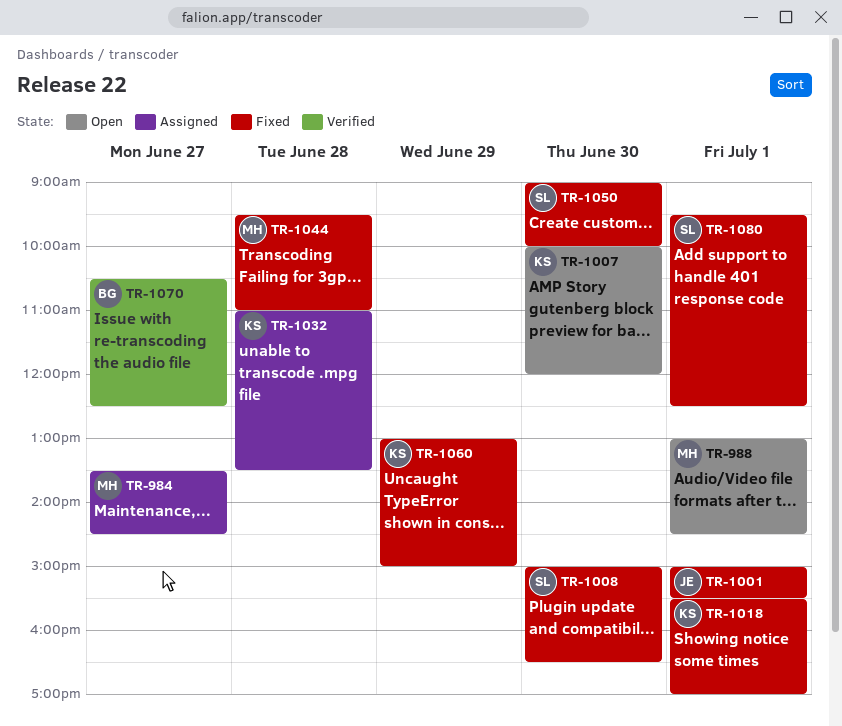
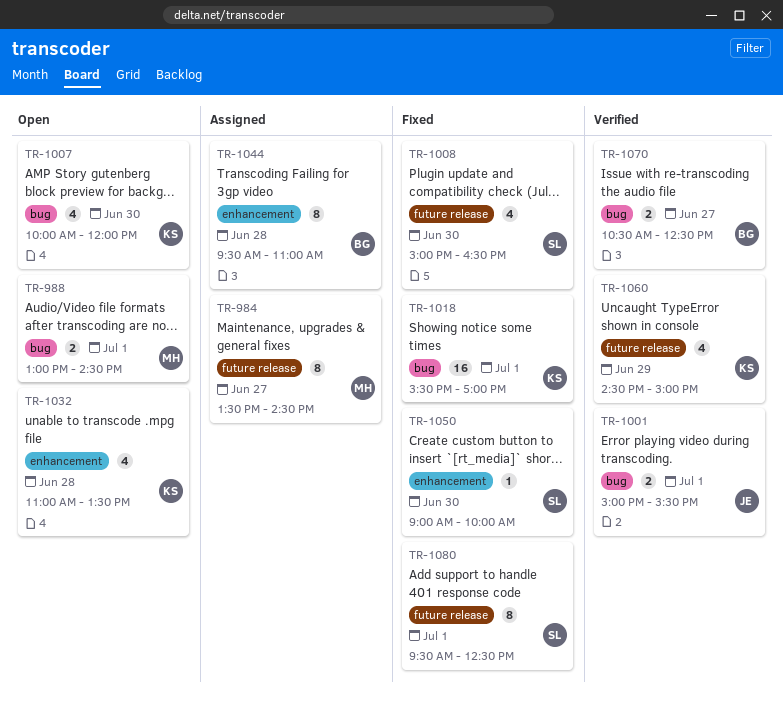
TR-1001, status: Fixed -> Verified
TR-1032, status: Assigned -> Open
TR-1044, status: Fixed -> Assigned
TR-1044, owner: MH -> BG
TR-1060, status: Fixed -> Verified
TR-1060, begins: 13:00 -> 14:30

